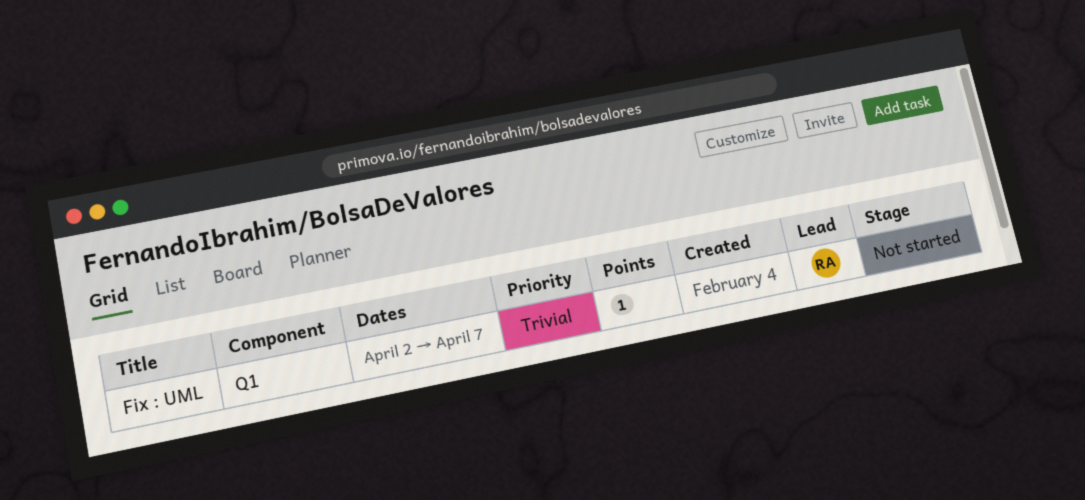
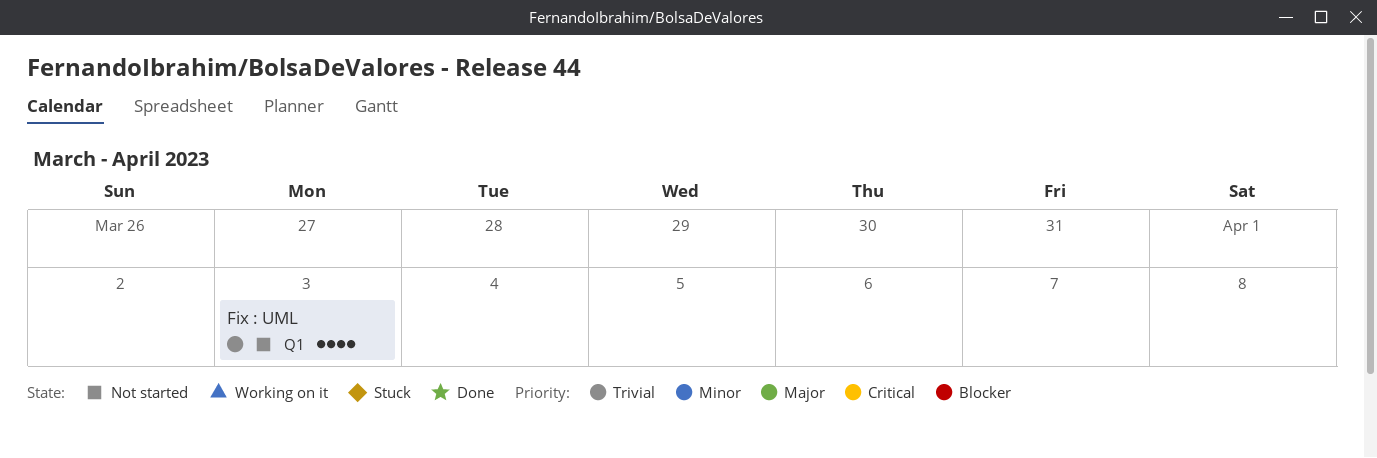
Fix : UML, estimate: 1 -> 4
Fix : UML, due: Apr 7 -> Apr 3

